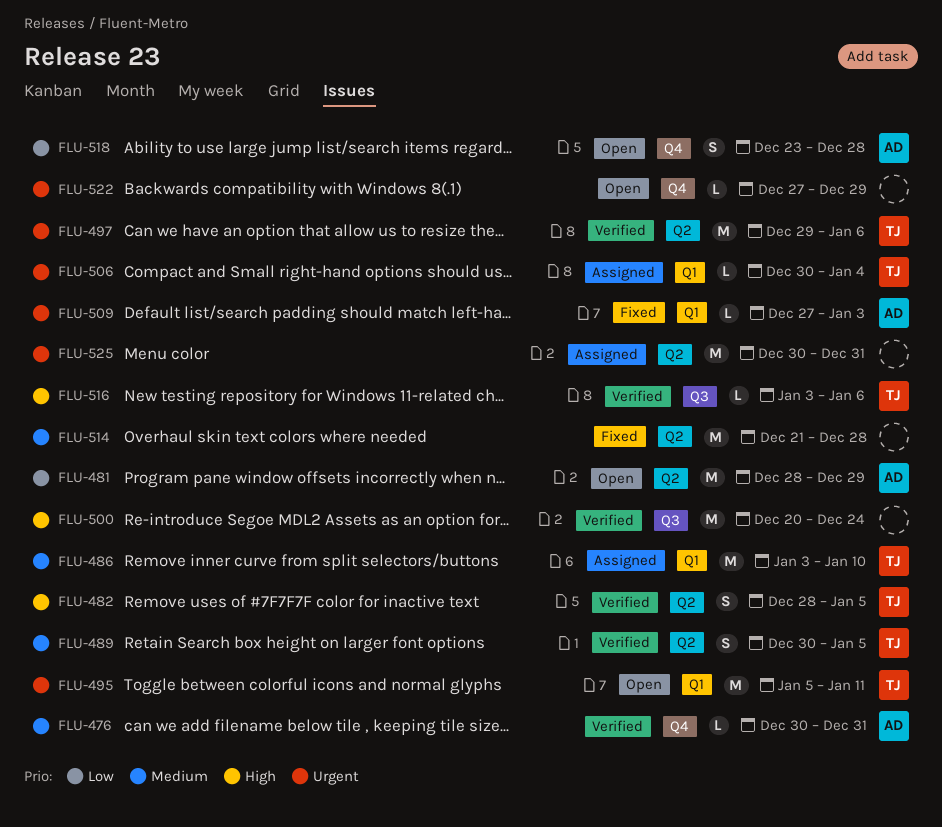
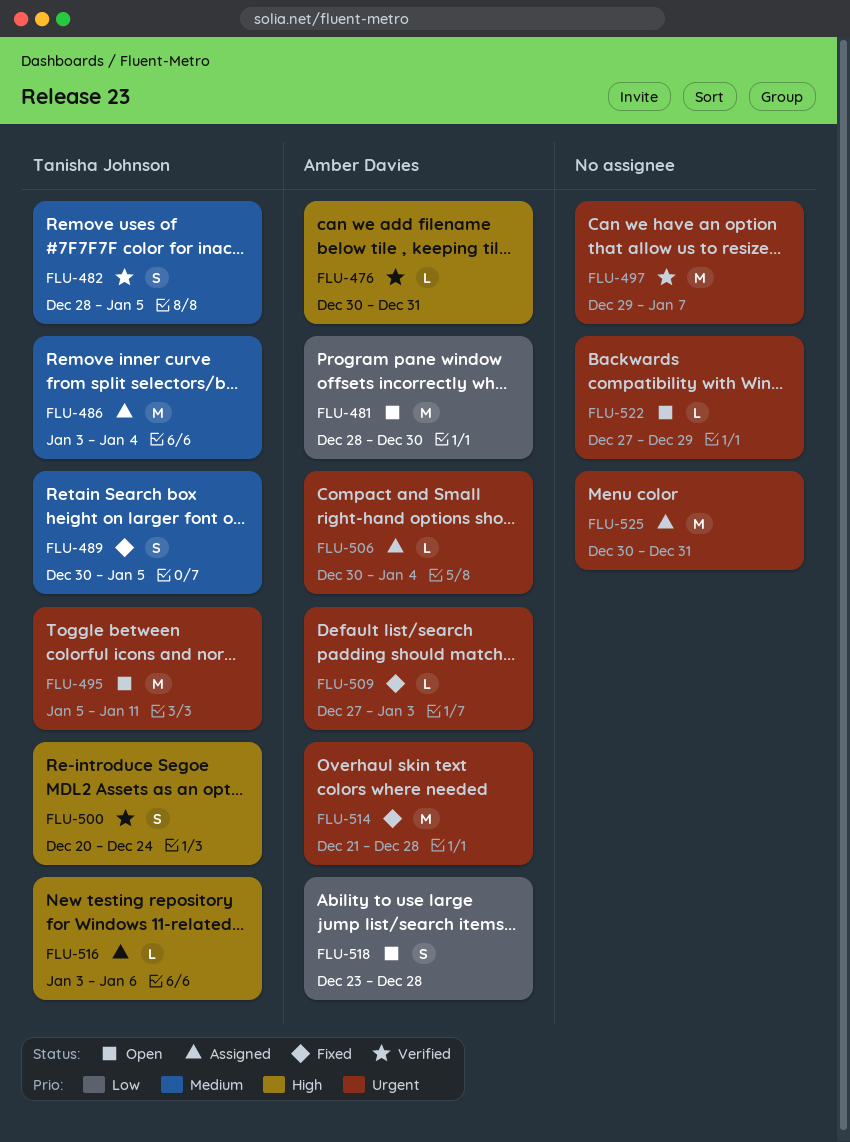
FLU-476, priority: Medium -> High
FLU-481, due: Dec 29 -> Dec 30
FLU-482, priority: High -> Medium
FLU-486, due: Jan 10 -> Jan 4
FLU-489, status: Verified -> Fixed
FLU-497, owner: Tanisha Johnson -> none
FLU-497, due: Jan 6 -> Jan 7
FLU-500, owner: none -> Tanisha Johnson
FLU-500, estimate: M -> S
FLU-506, owner: Tanisha Johnson -> Amber Davies
FLU-514, owner: none -> Amber Davies
FLU-514, priority: Medium -> Urgent
FLU-516, status: Verified -> Assigned

